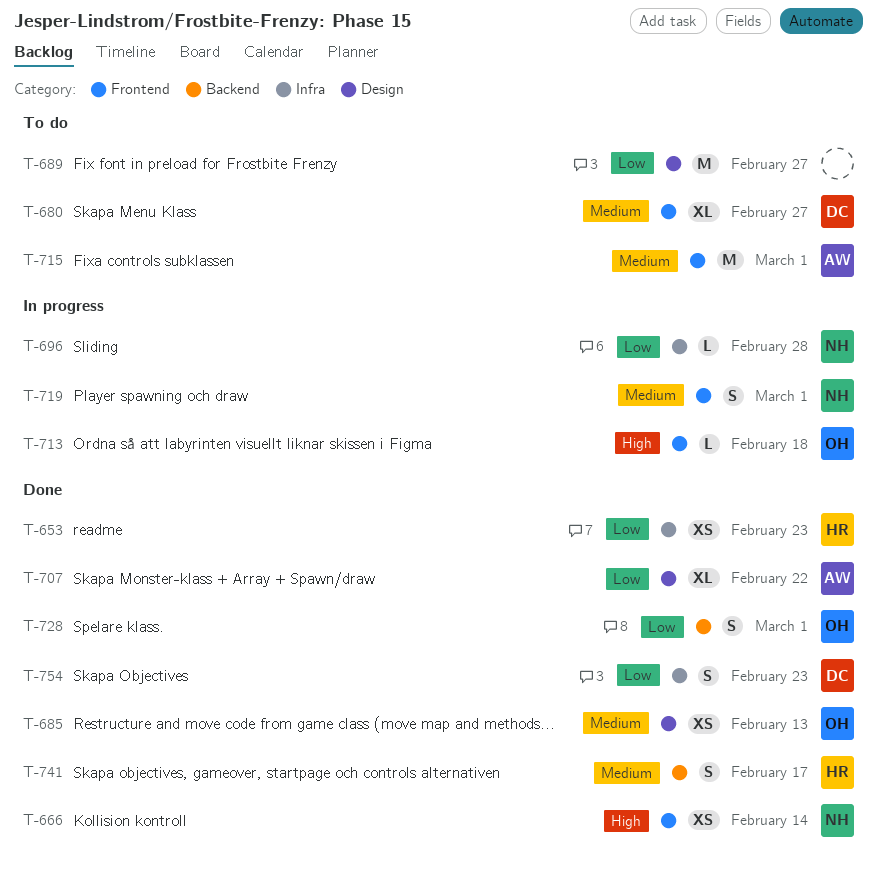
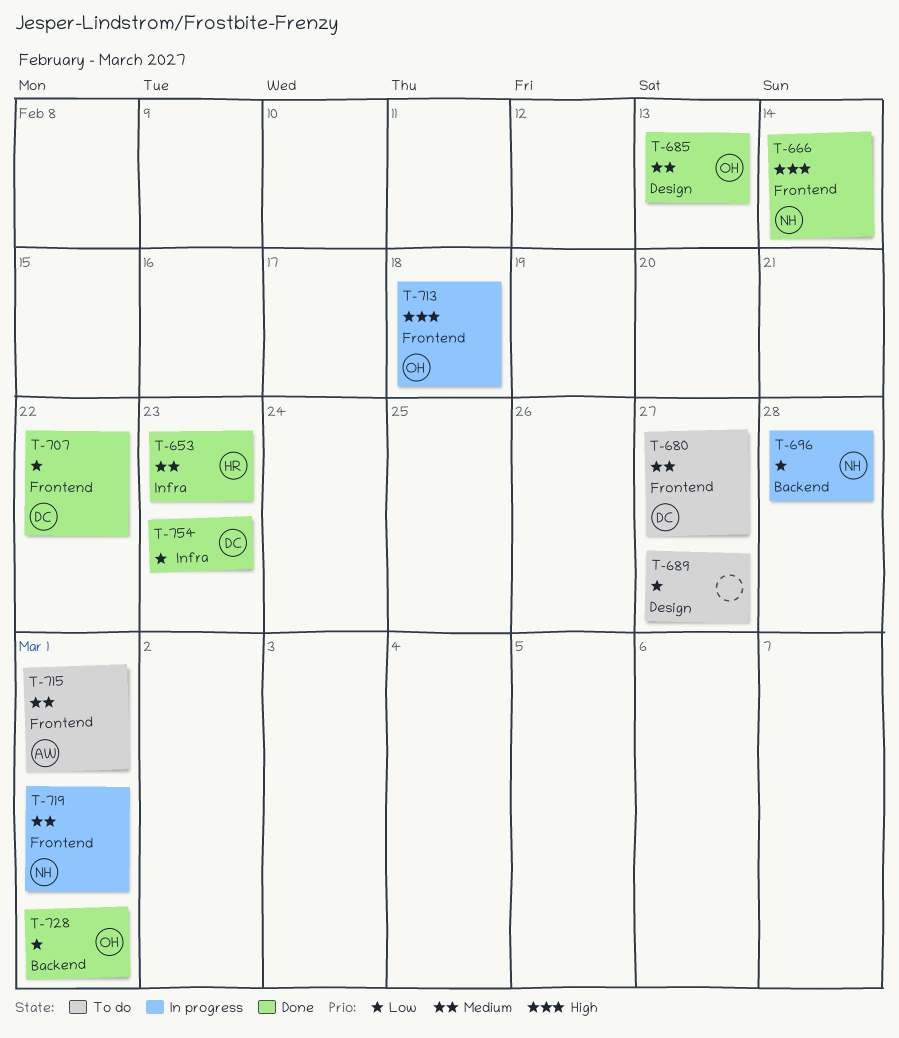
T-653, priority: Low -> Medium
T-696, label: Infra -> Backend
T-707, owner: AW -> DC
T-707, label: Design -> Frontend
T-741: present -> none

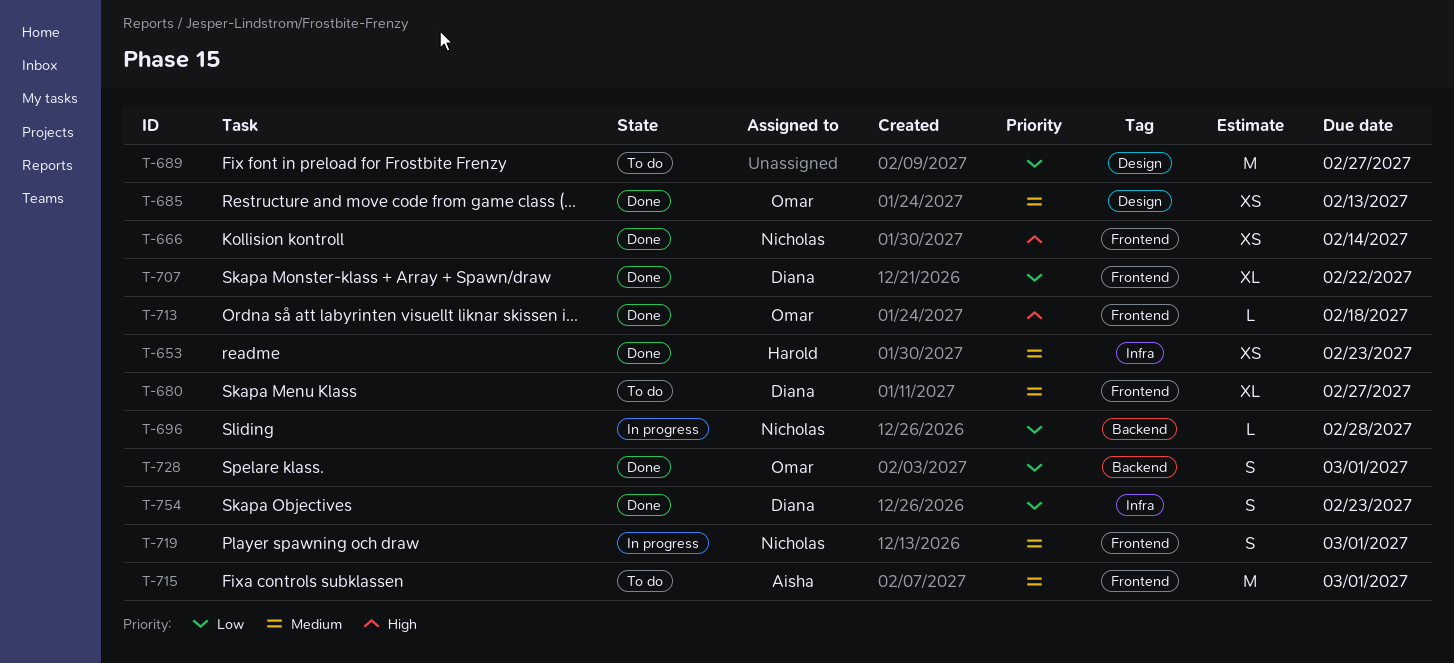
T-713, status: In progress -> Done

